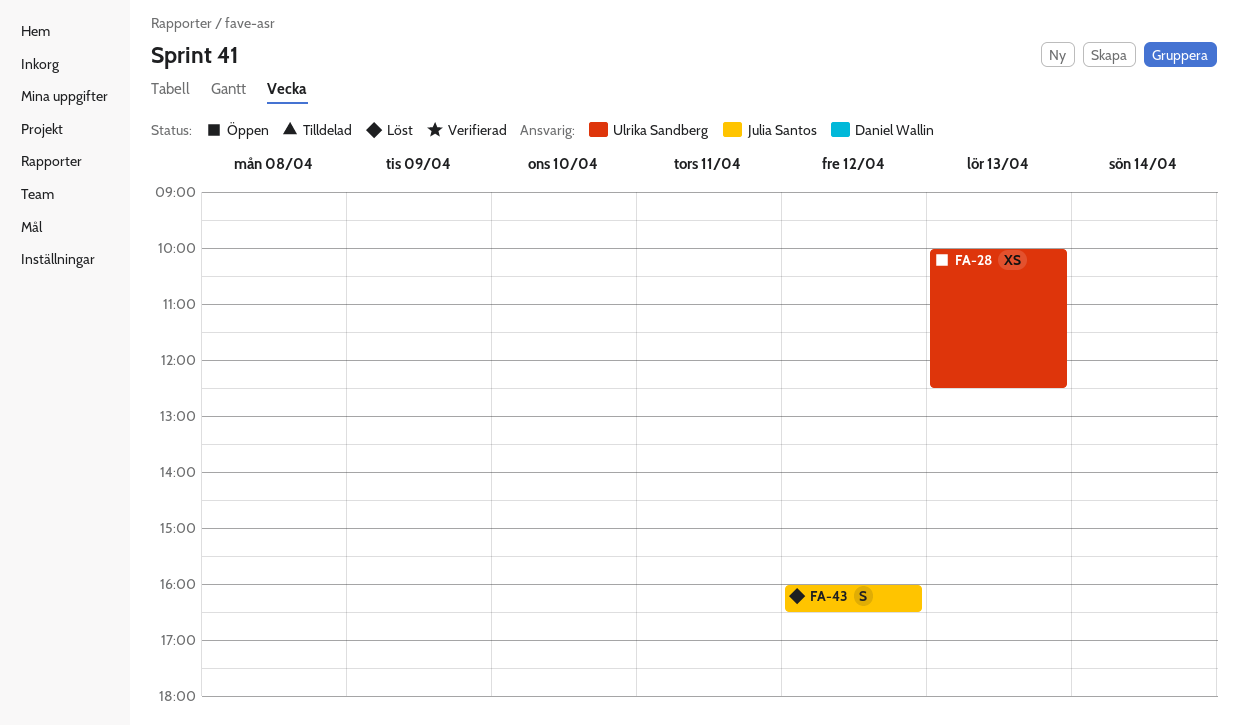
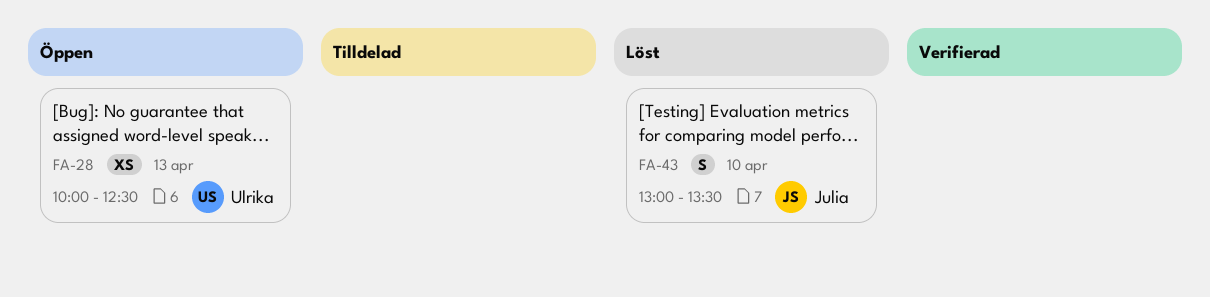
FA-43, day: Apr 12 -> Apr 10
FA-43, begins: 16:00 -> 13:00
FA-43, ends: 16:30 -> 13:30

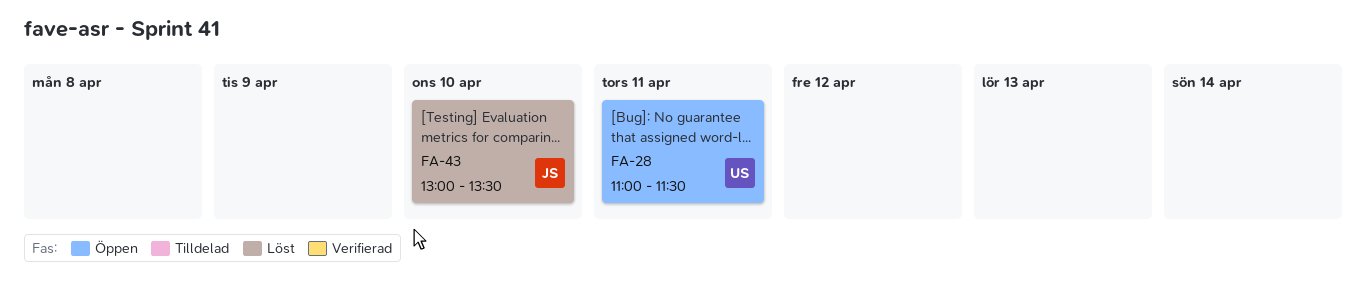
FA-28, day: Apr 13 -> Apr 11
FA-28, begins: 10:00 -> 11:00
FA-28, ends: 12:30 -> 11:30

